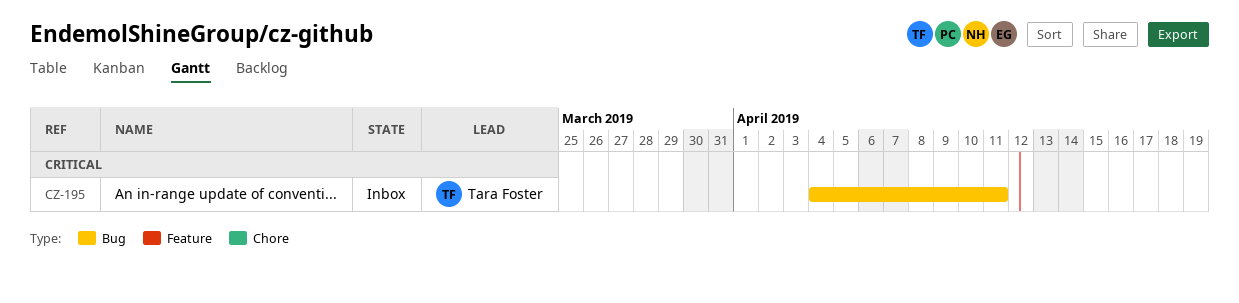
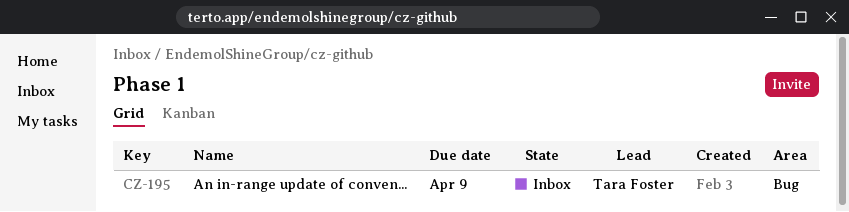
CZ-195, due: Apr 11 -> Apr 9

